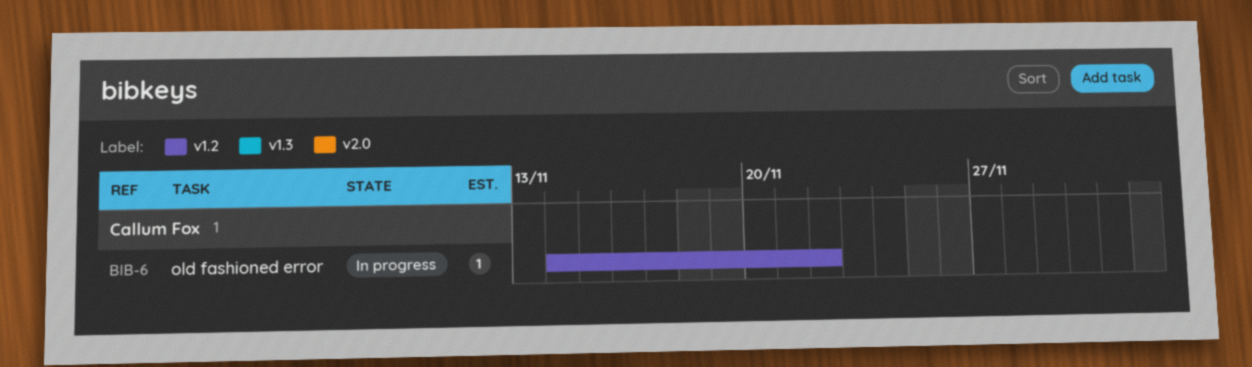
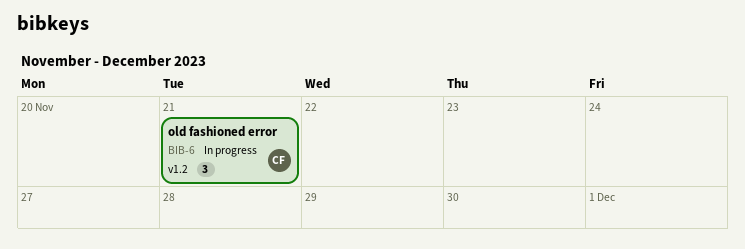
BIB-6, estimate: 1 -> 3
BIB-6, due: Nov 22 -> Nov 21

